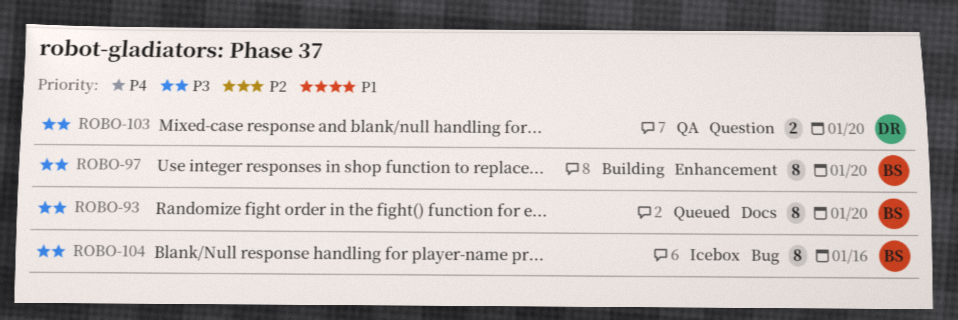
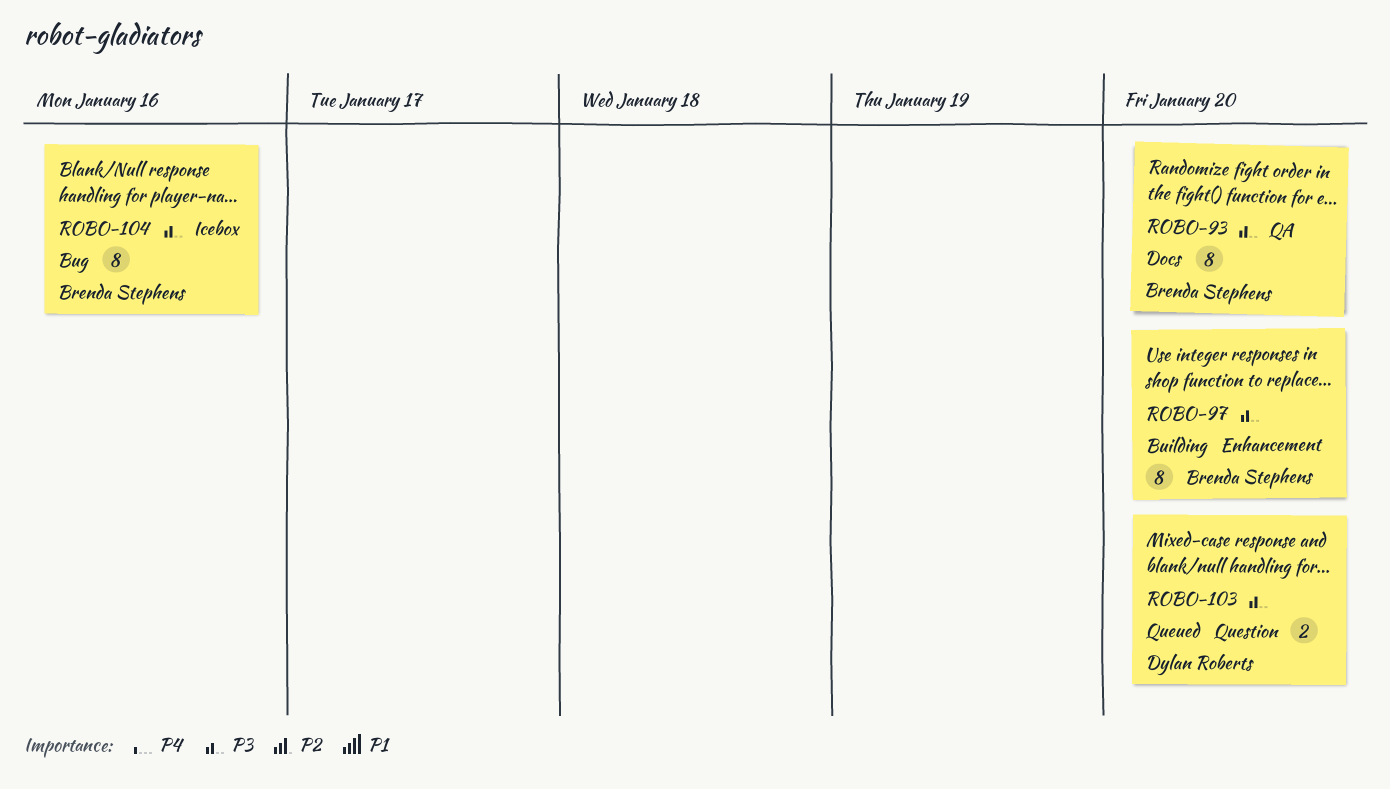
ROBO-93, status: Queued -> QA
ROBO-103, status: QA -> Queued

